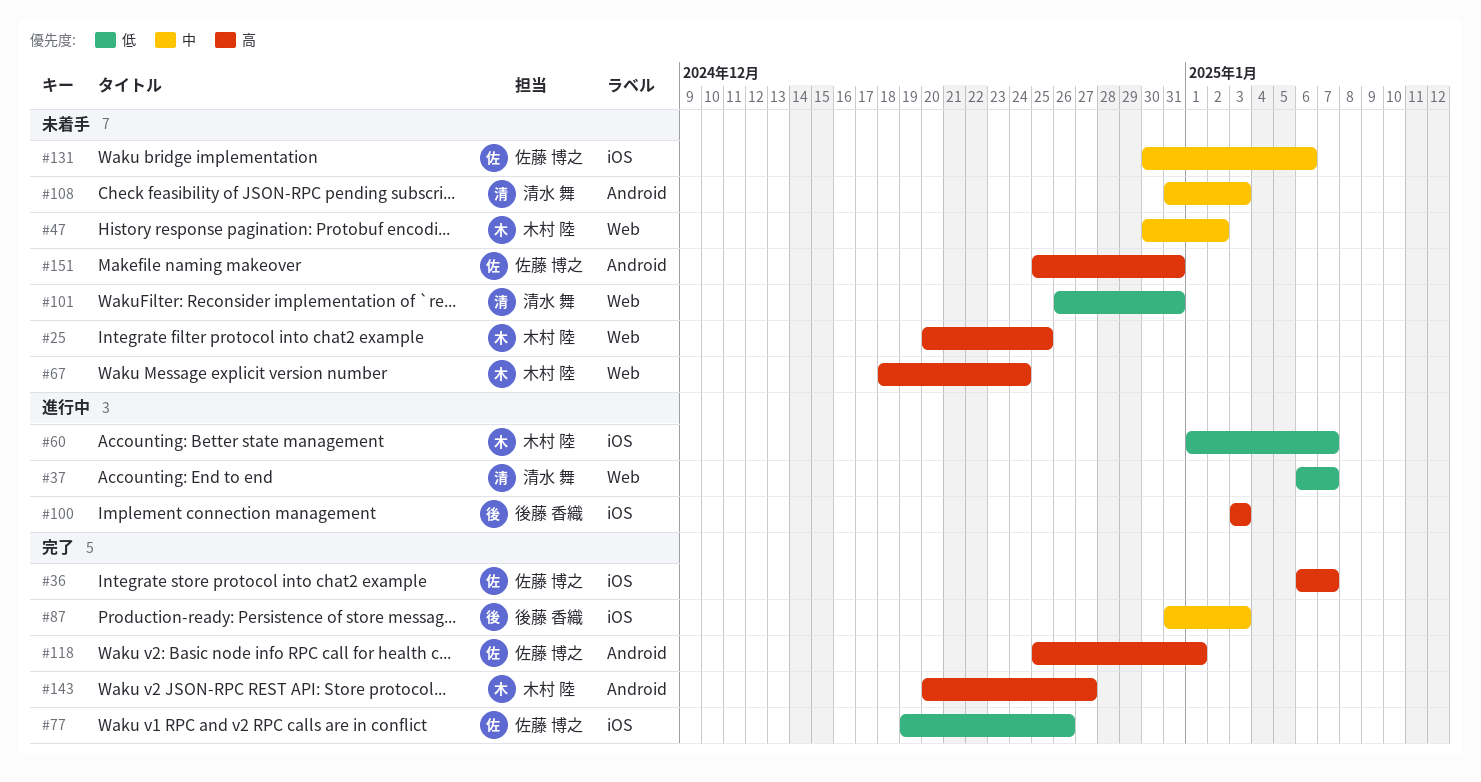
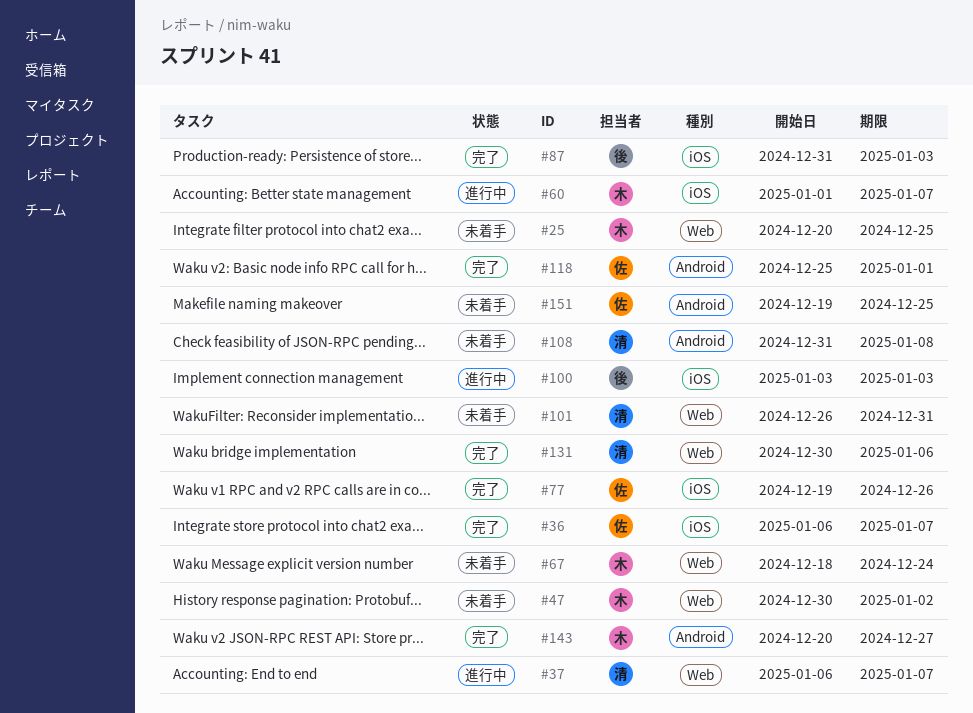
#108, due: Jan 3 -> Jan 8
#131, status: 未着手 -> 完了
#131, owner: 佐藤 博之 -> 清水 舞
#131, label: iOS -> Web
#151, start: Dec 25 -> Dec 19
#151, due: Dec 31 -> Dec 25

